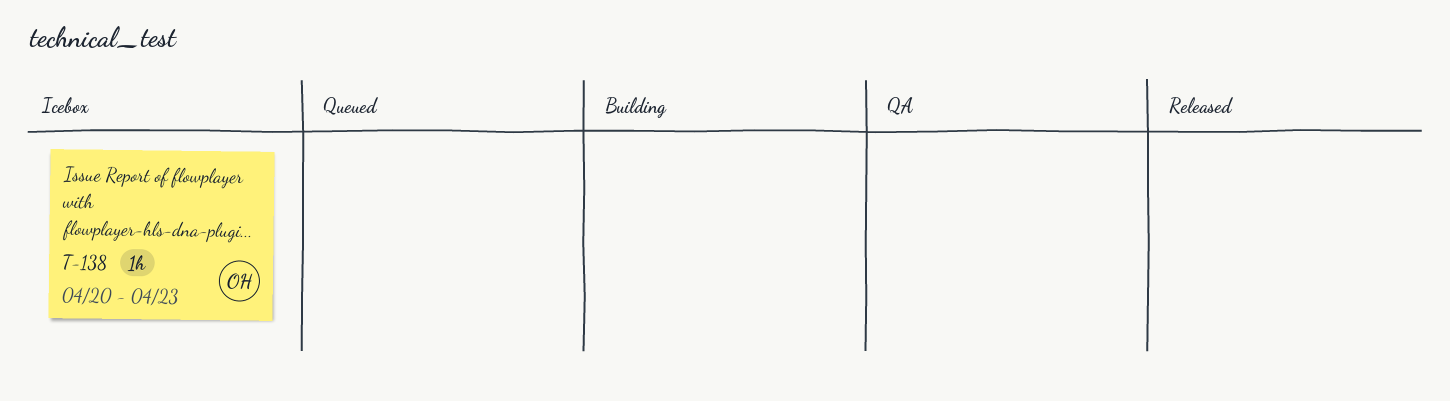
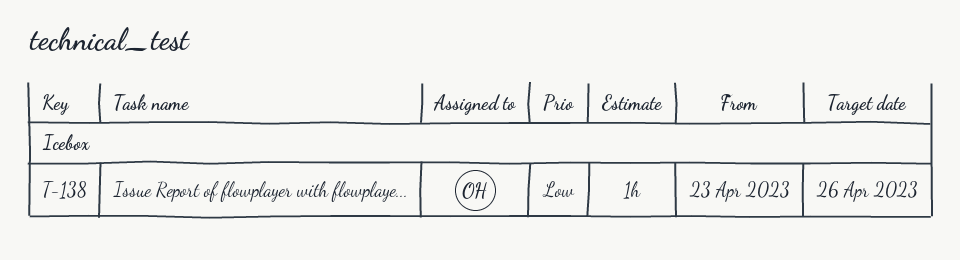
T-138, start: Apr 20 -> Apr 23
T-138, due: Apr 23 -> Apr 26

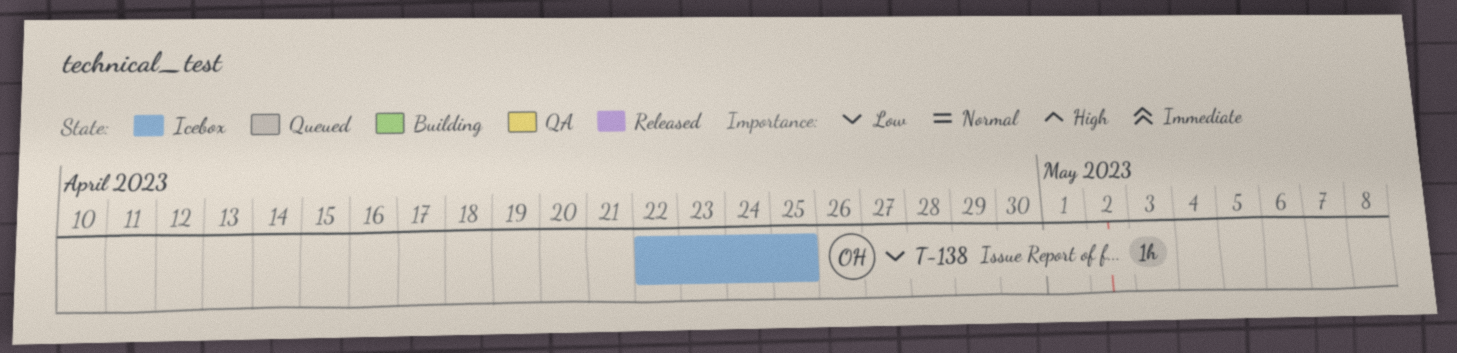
T-138, start: Apr 23 -> Apr 22
T-138, due: Apr 26 -> Apr 25

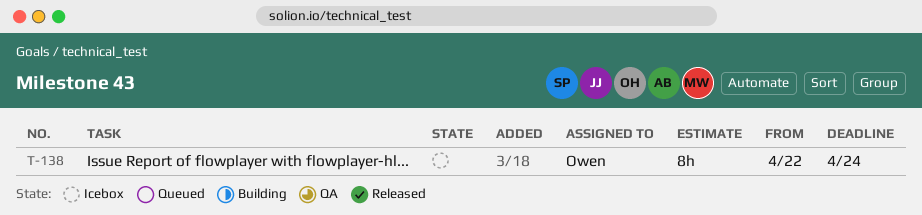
T-138, estimate: 1h -> 8h
T-138, due: Apr 25 -> Apr 24

